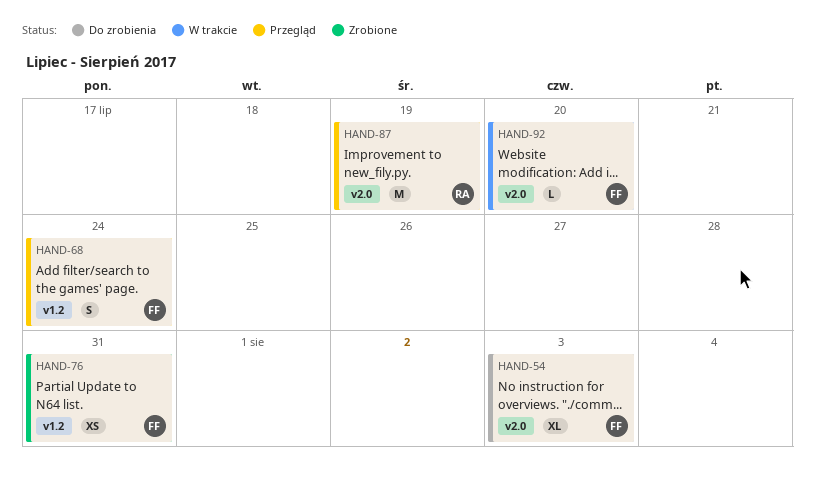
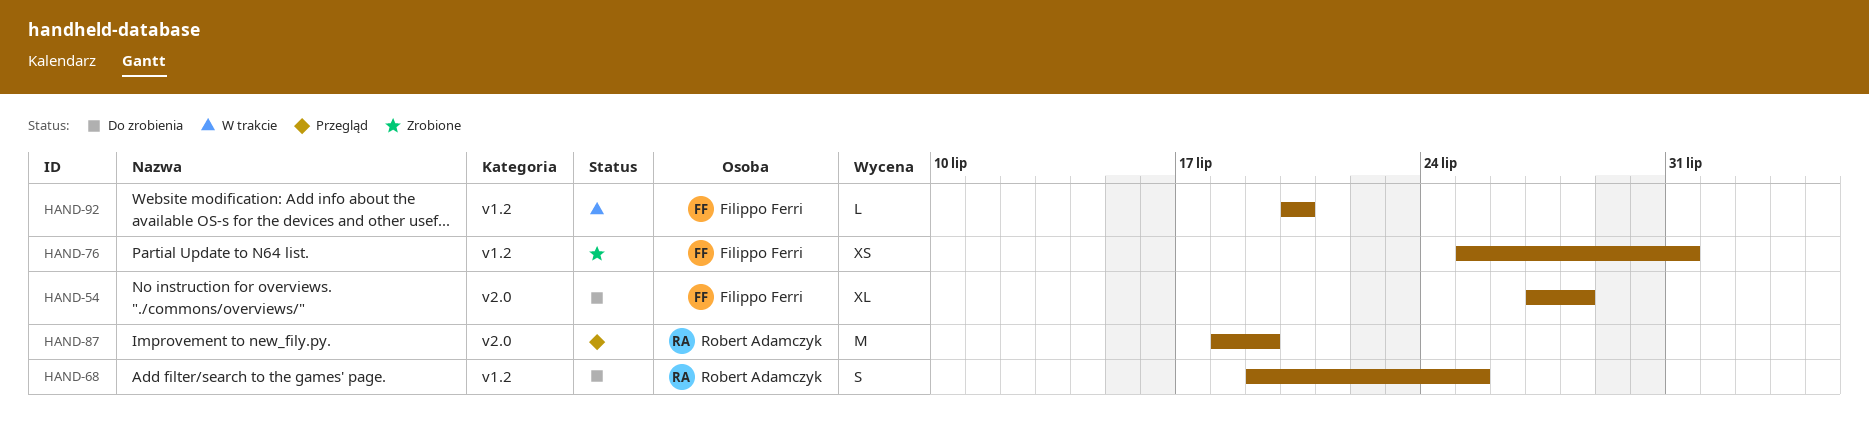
HAND-54, due: Aug 3 -> Jul 28
HAND-68, status: Przegląd -> Do zrobienia
HAND-68, owner: Filippo Ferri -> Robert Adamczyk
HAND-68, due: Jul 24 -> Jul 25
HAND-92, label: v2.0 -> v1.2

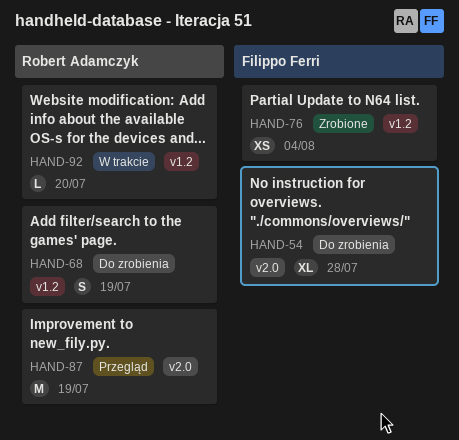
HAND-68, due: Jul 25 -> Jul 19
HAND-76, due: Jul 31 -> Aug 4
HAND-92, owner: Filippo Ferri -> Robert Adamczyk

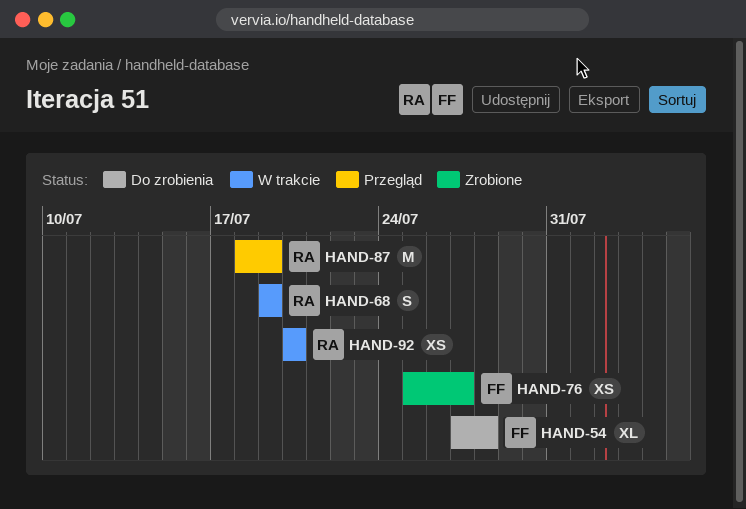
HAND-68, status: Do zrobienia -> W trakcie
HAND-76, due: Aug 4 -> Jul 27
HAND-92, estimate: L -> XS

